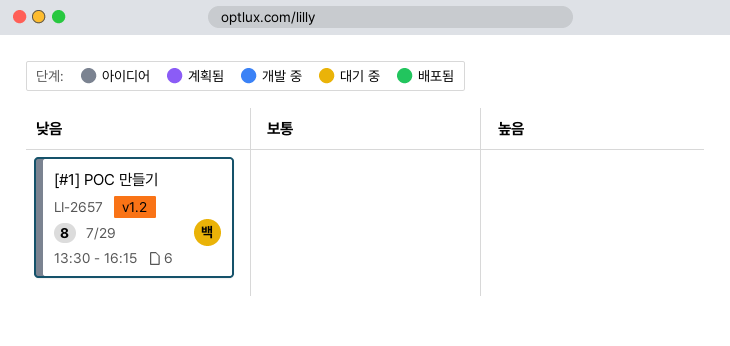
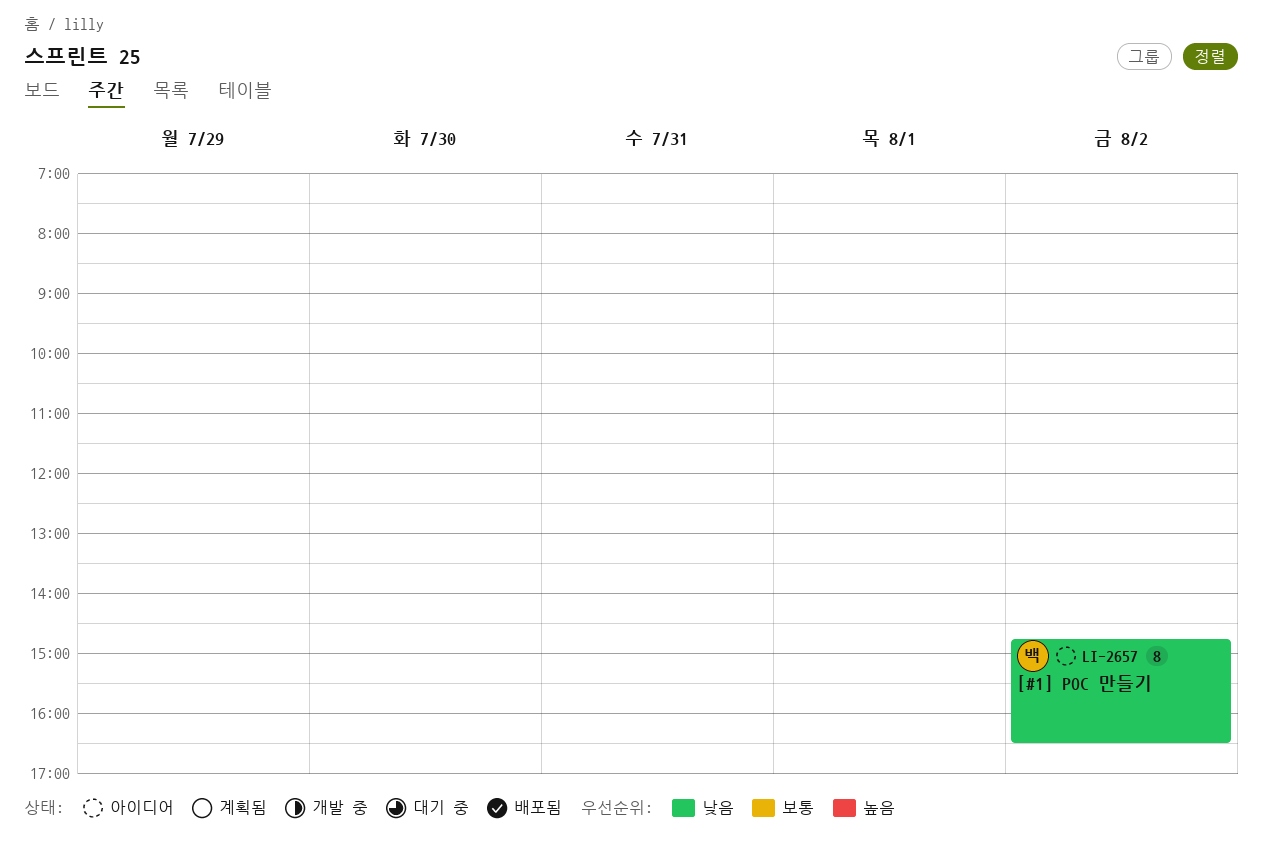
LI-2657, day: Jul 29 -> Aug 2
LI-2657, begins: 13:30 -> 14:45
LI-2657, ends: 16:15 -> 16:30

